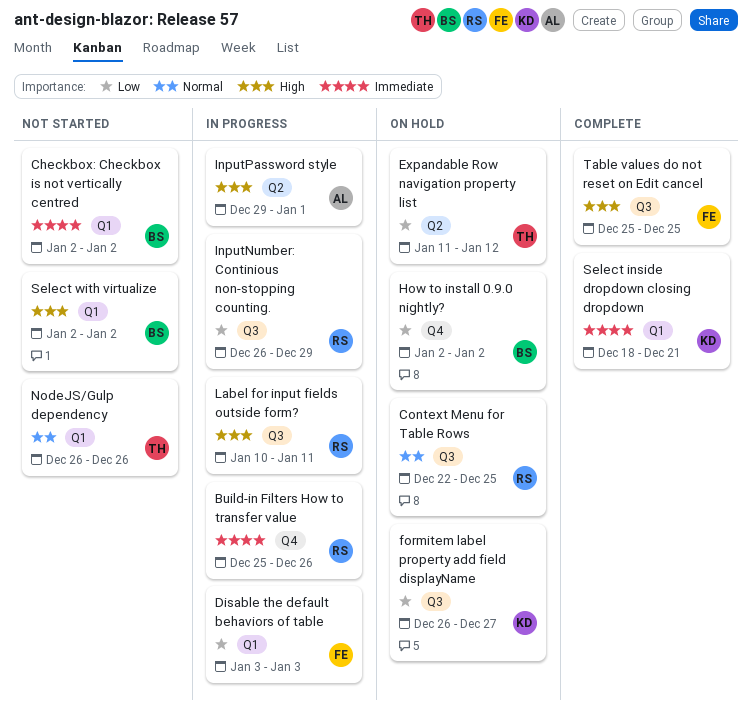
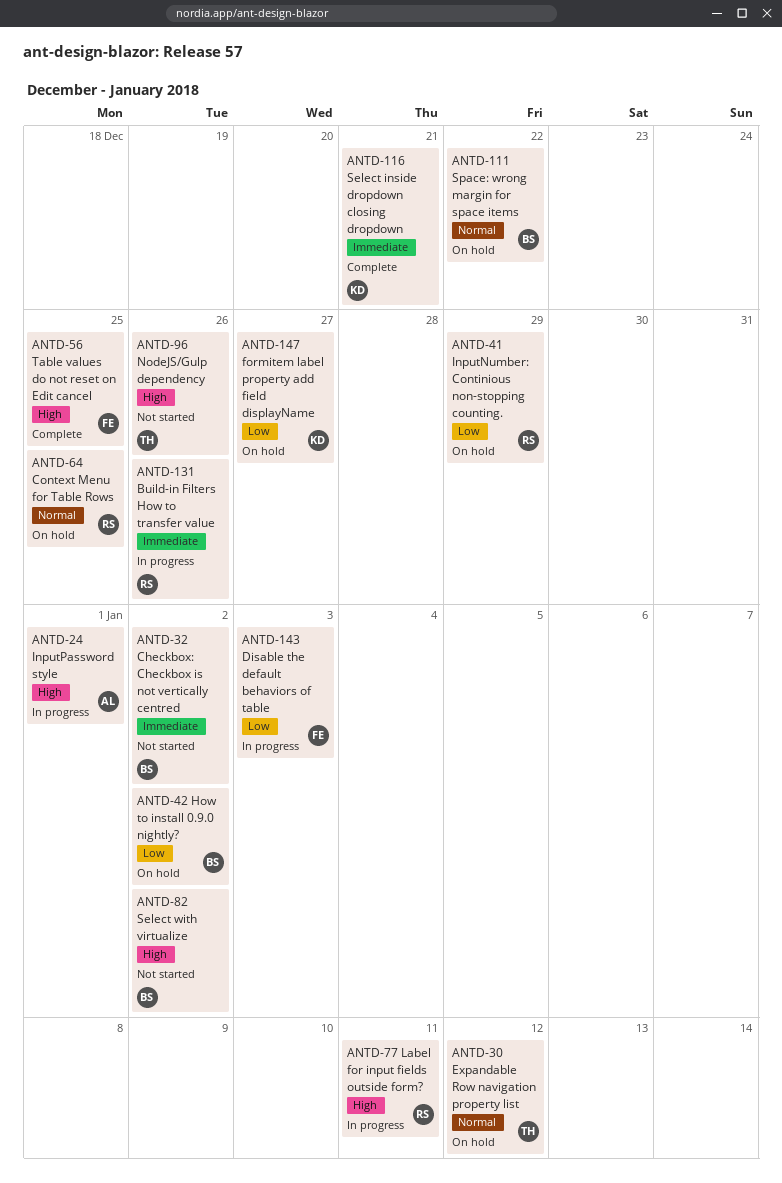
Expandable Row navigation property list, priority: Low -> Normal
InputNumber: Continious non-stopping counting., status: In progress -> On hold
NodeJS/Gulp dependency, priority: Normal -> High
Space: wrong margin for space items: none -> present

